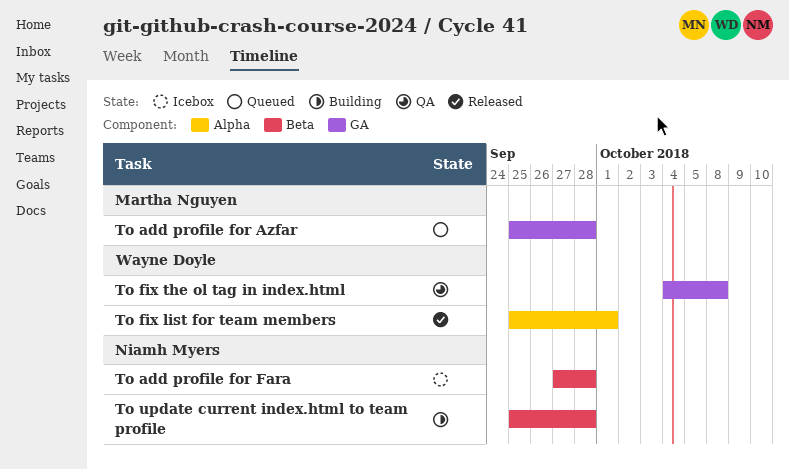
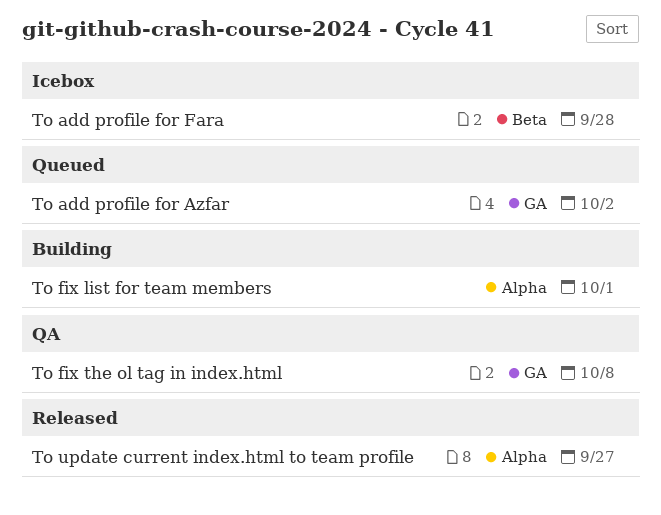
To add profile for Azfar, due: Sep 28 -> Oct 2
To fix list for team members, status: Released -> Building
To update current index.html to team profile, status: Building -> Released
To update current index.html to team profile, label: Beta -> Alpha
To update current index.html to team profile, due: Sep 28 -> Sep 27

